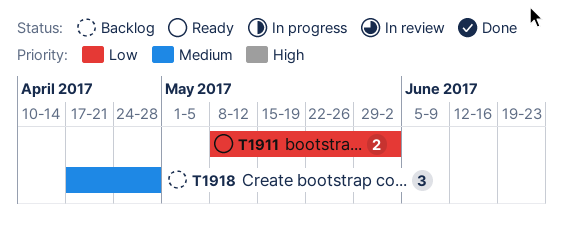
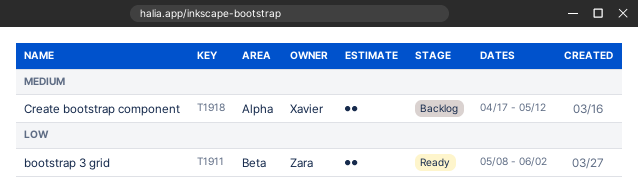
T1918, estimate: 3 -> 2
T1918, due: Apr 28 -> May 12

